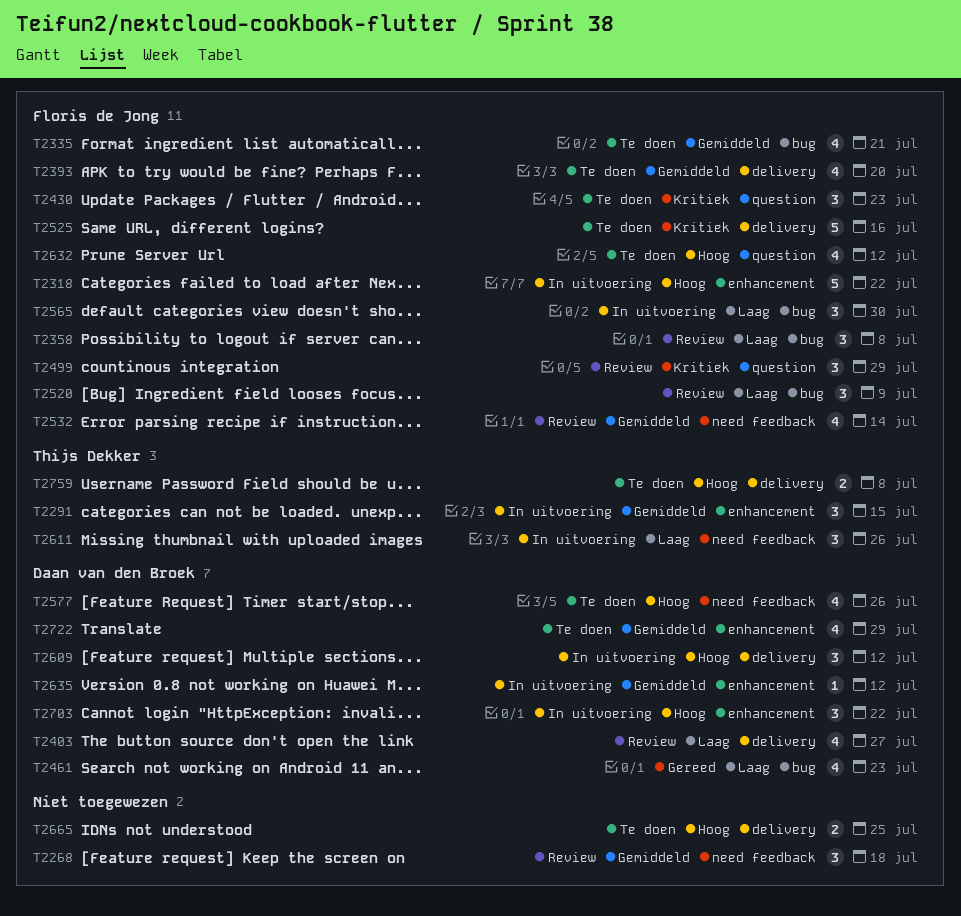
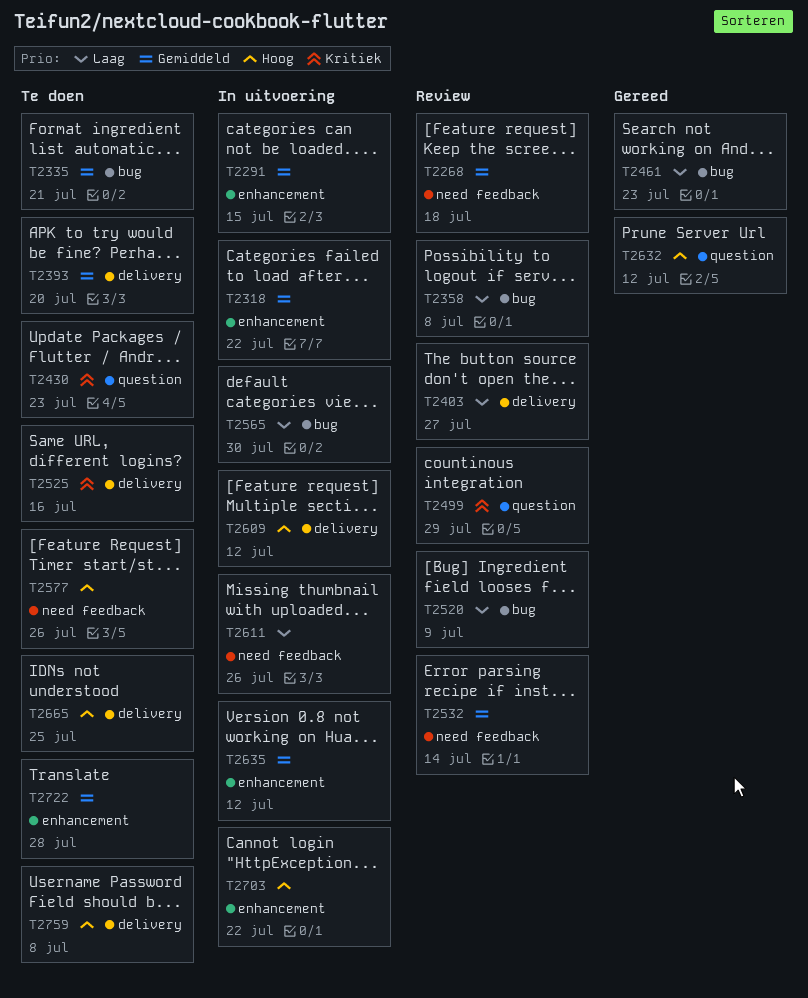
T2318, priority: Hoog -> Gemiddeld
T2632, status: Te doen -> Gereed
T2722, due: Jul 29 -> Jul 28

